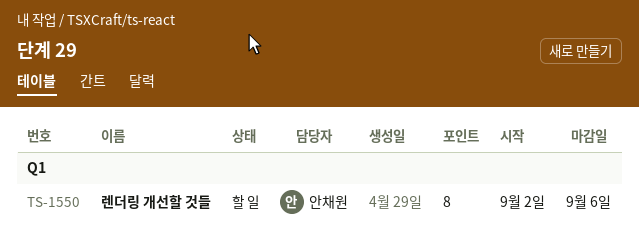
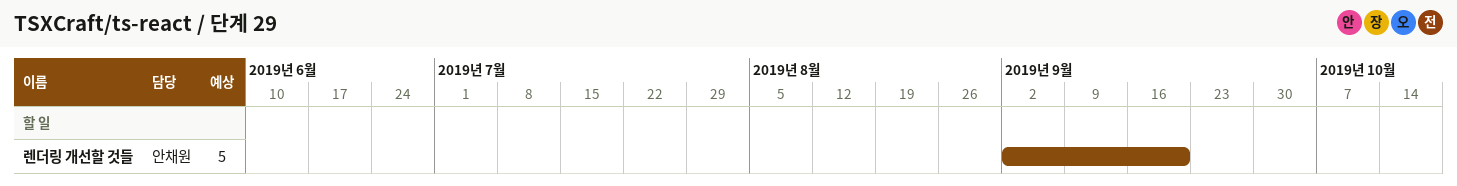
렌더링 개선할 것들, estimate: 8 -> 5
렌더링 개선할 것들, due: Sep 6 -> Sep 20

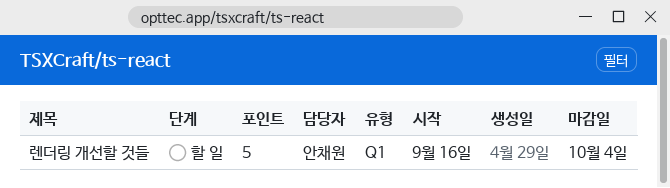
렌더링 개선할 것들, start: Sep 2 -> Sep 16
렌더링 개선할 것들, due: Sep 20 -> Oct 4

